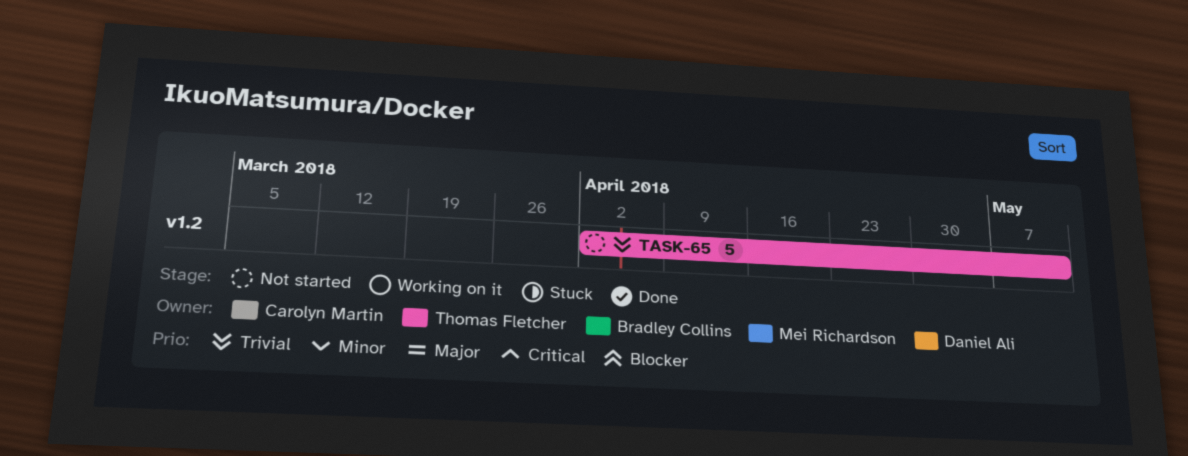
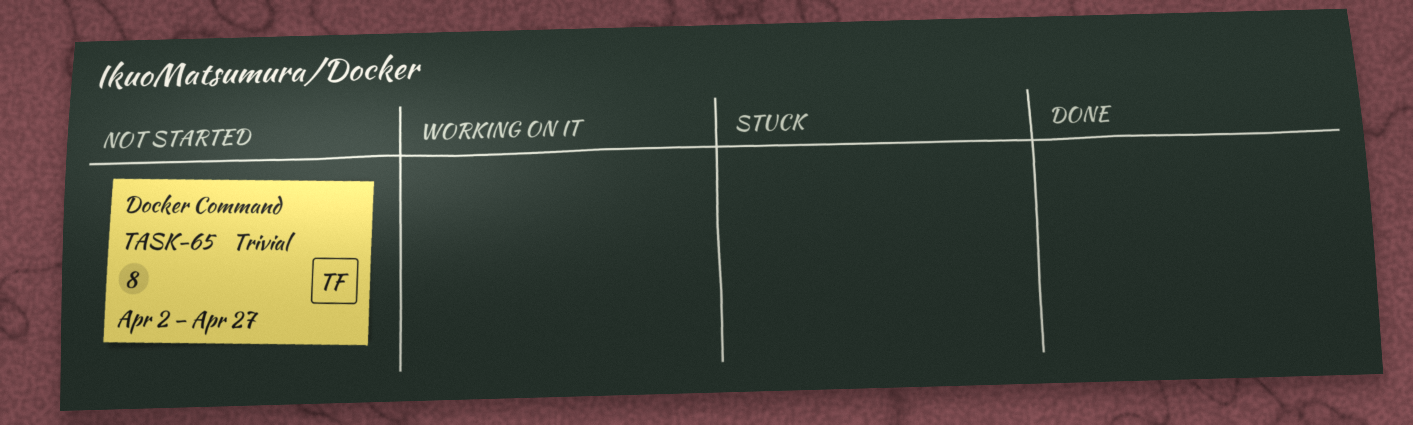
TASK-65, estimate: 5 -> 8
TASK-65, due: May 11 -> Apr 27

